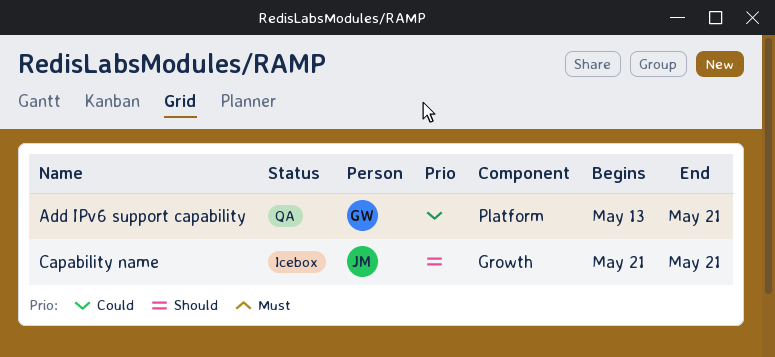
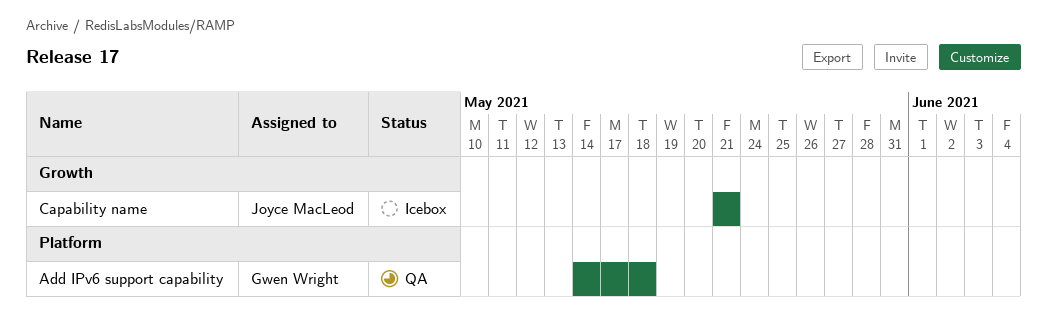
Add IPv6 support capability, start: May 13 -> May 14
Add IPv6 support capability, due: May 21 -> May 18

